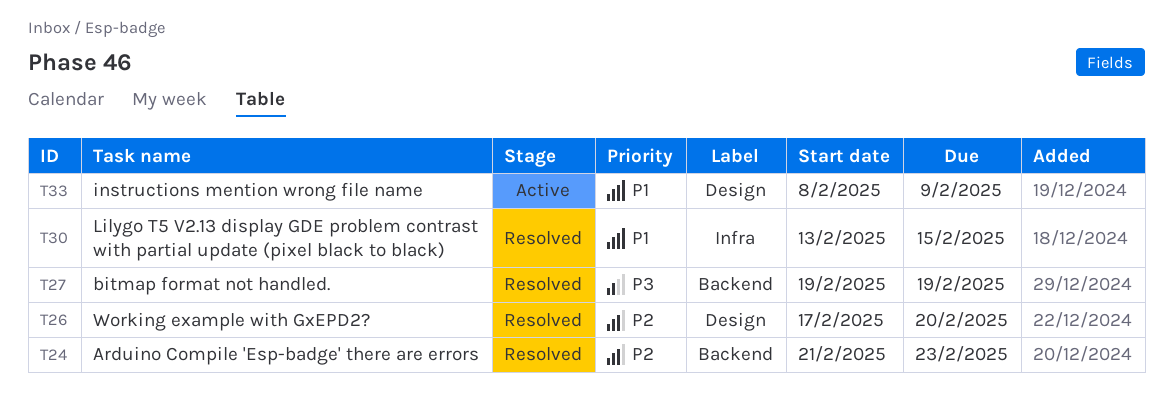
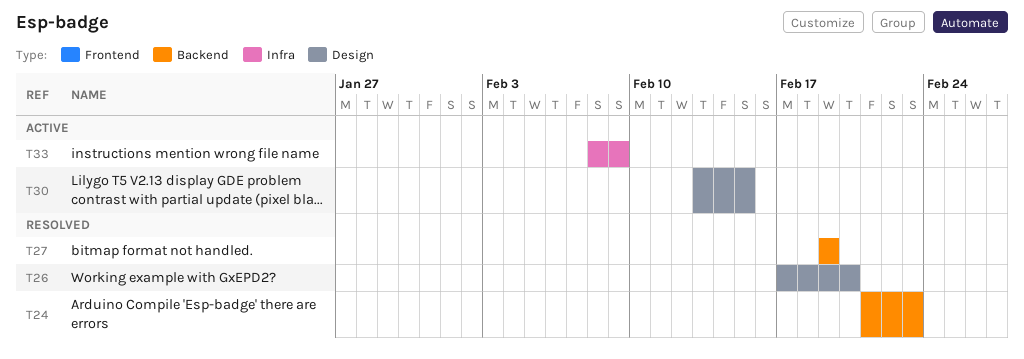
T30, status: Resolved -> Active
T30, label: Infra -> Design
T33, label: Design -> Infra

